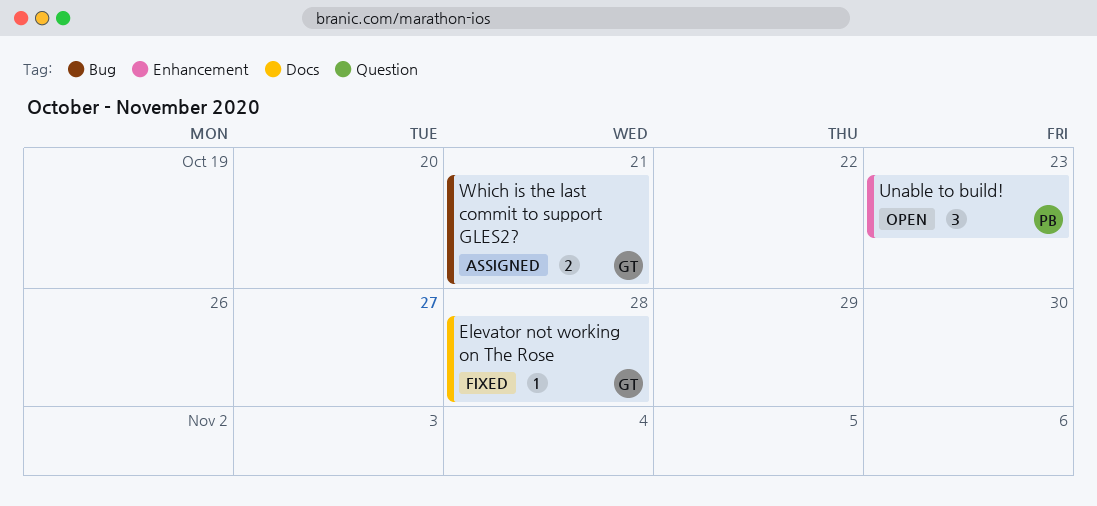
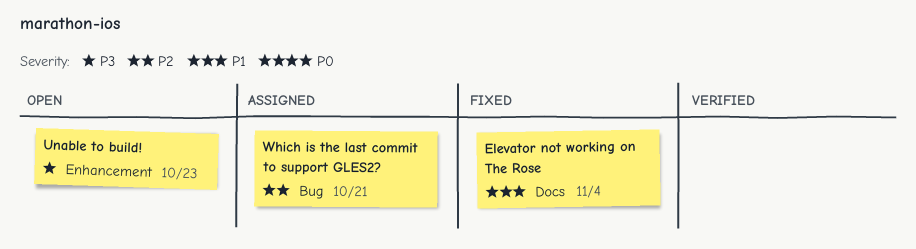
Elevator not working on The Rose, due: Oct 28 -> Nov 4

